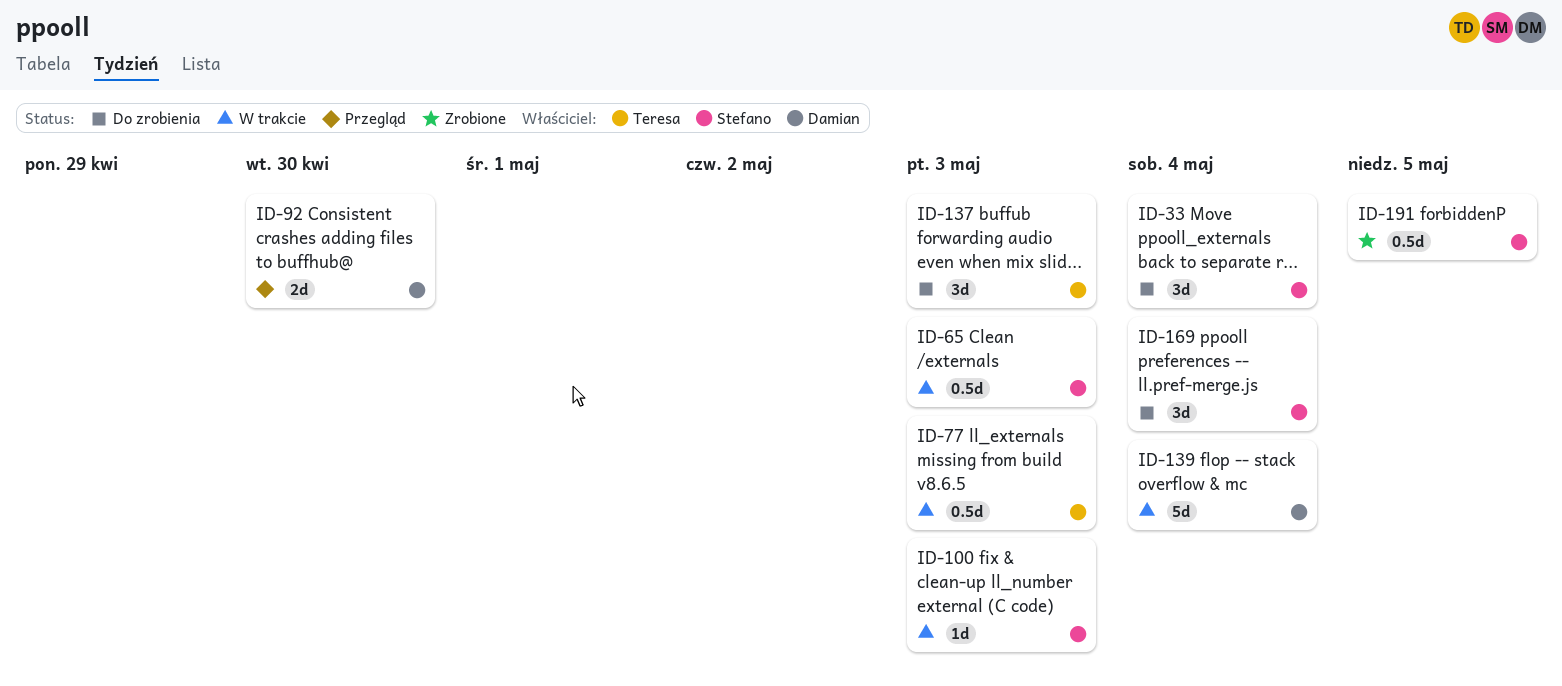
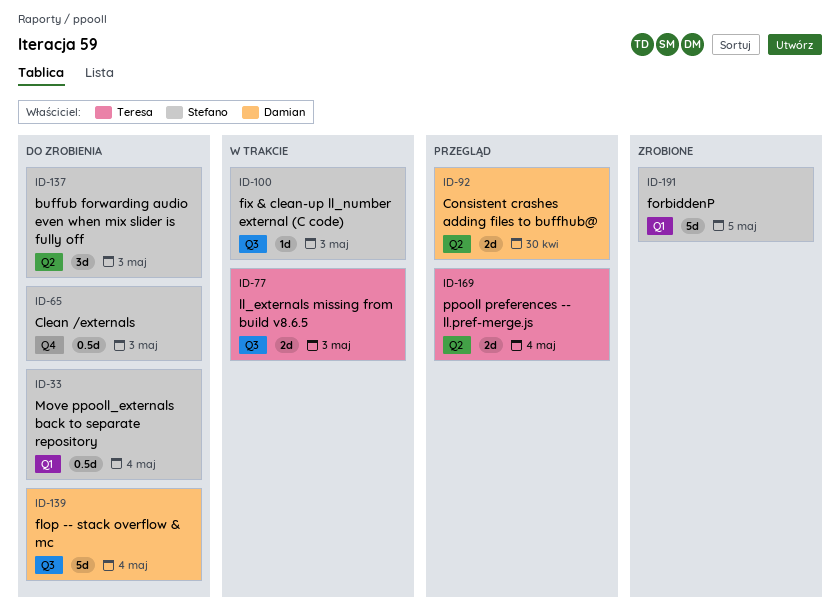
ID-33, estimate: 3d -> 0.5d
ID-65, status: W trakcie -> Do zrobienia
ID-77, estimate: 0.5d -> 2d
ID-137, owner: Teresa -> Stefano
ID-139, status: W trakcie -> Do zrobienia
ID-169, status: Do zrobienia -> Przegląd
ID-169, owner: Stefano -> Teresa
ID-169, estimate: 3d -> 2d
ID-191, estimate: 0.5d -> 5d

